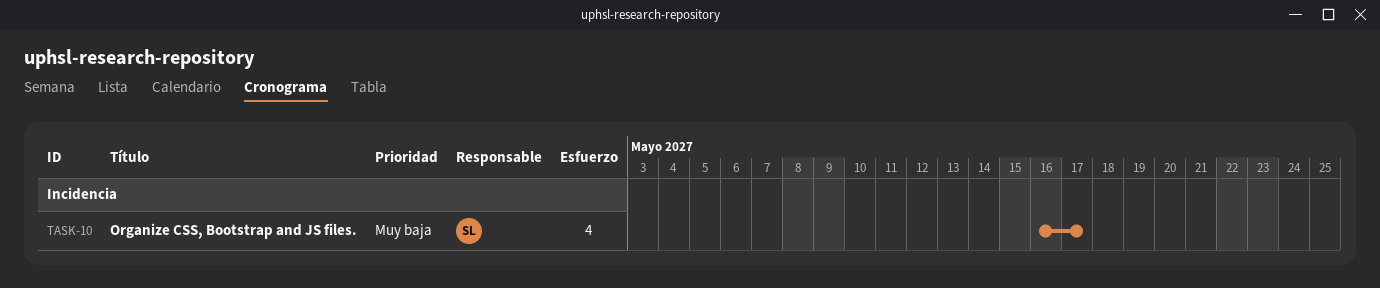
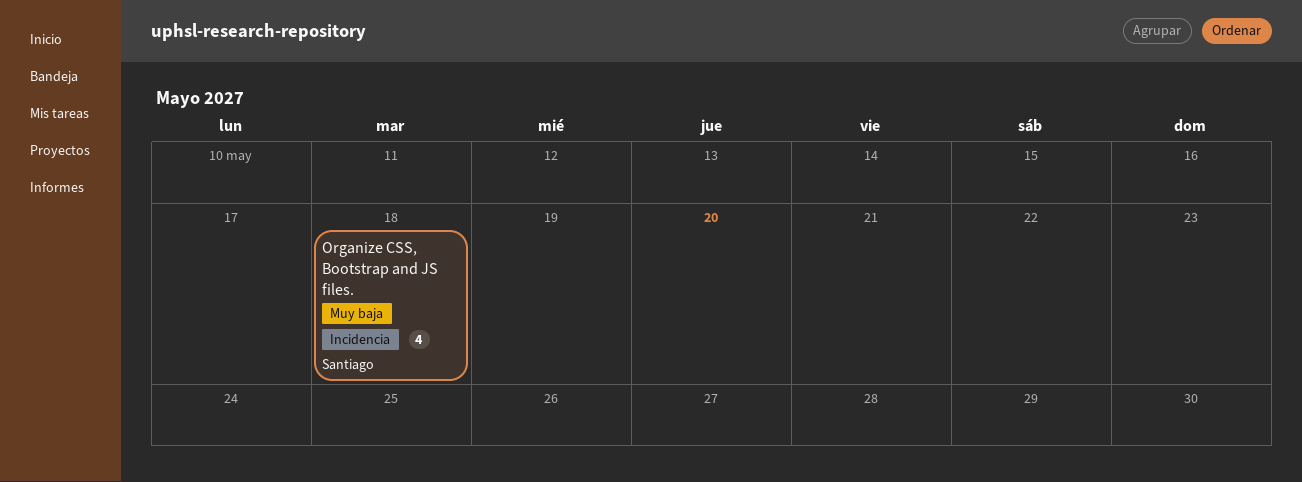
Organize CSS, Bootstrap and JS files., due: May 17 -> May 18

